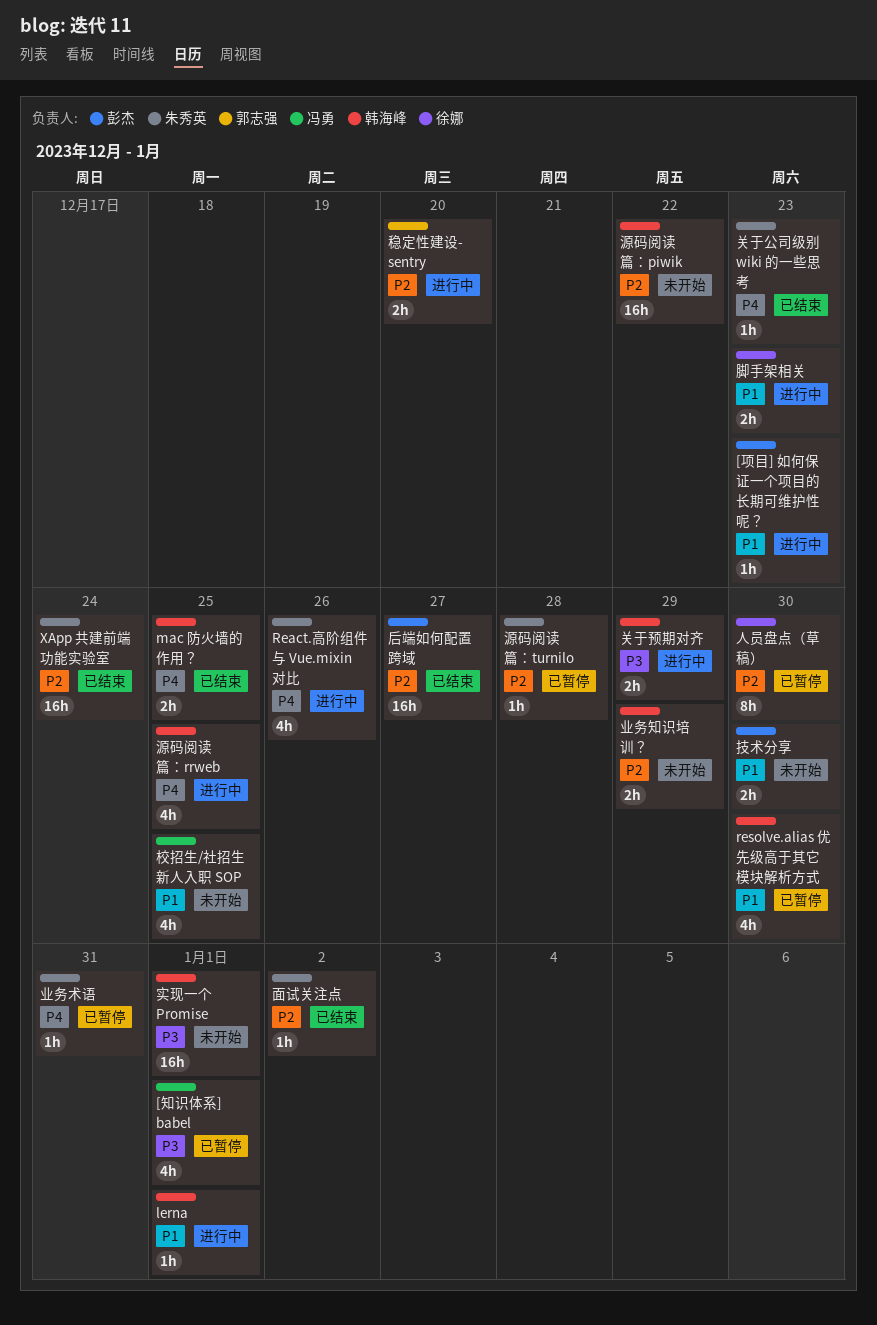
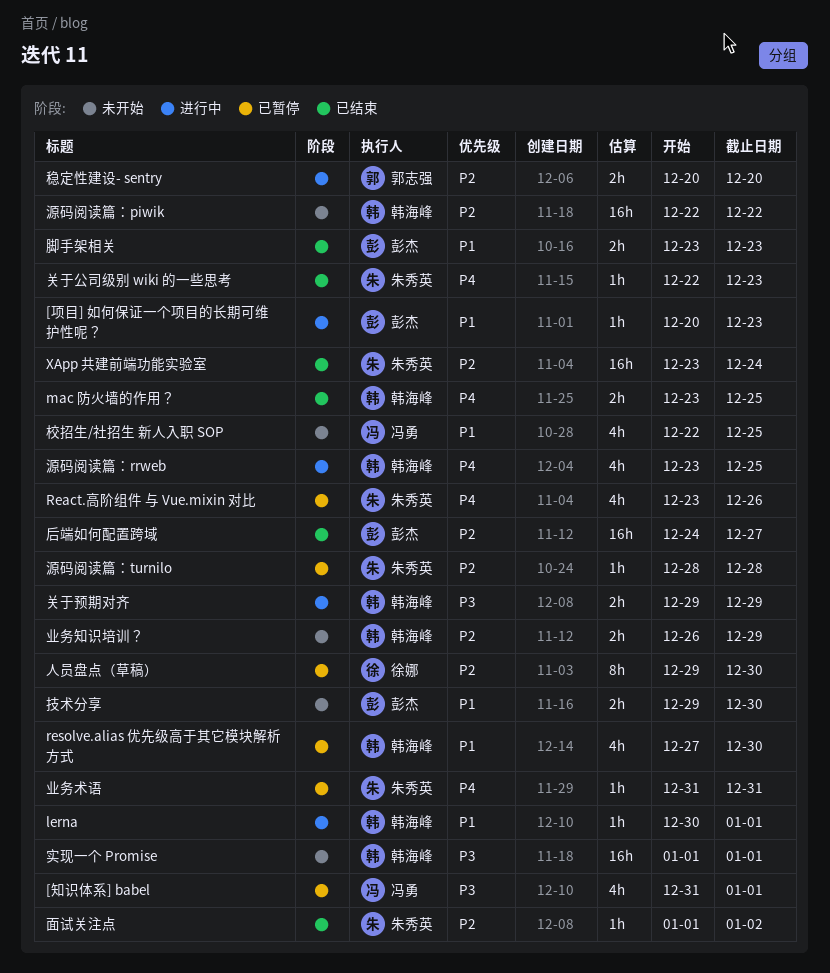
React.高阶组件 与 Vue.mixin 对比, status: 进行中 -> 已暂停
脚手架相关, status: 进行中 -> 已结束
脚手架相关, owner: 徐娜 -> 彭杰

